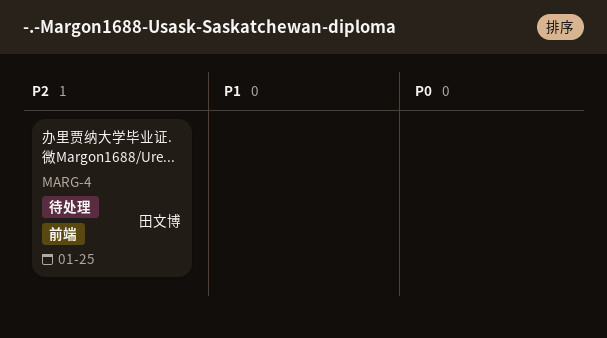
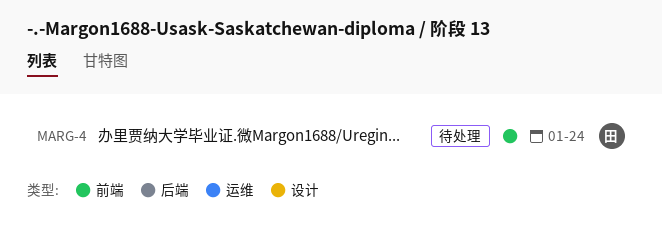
MARG-4, due: Jan 25 -> Jan 24

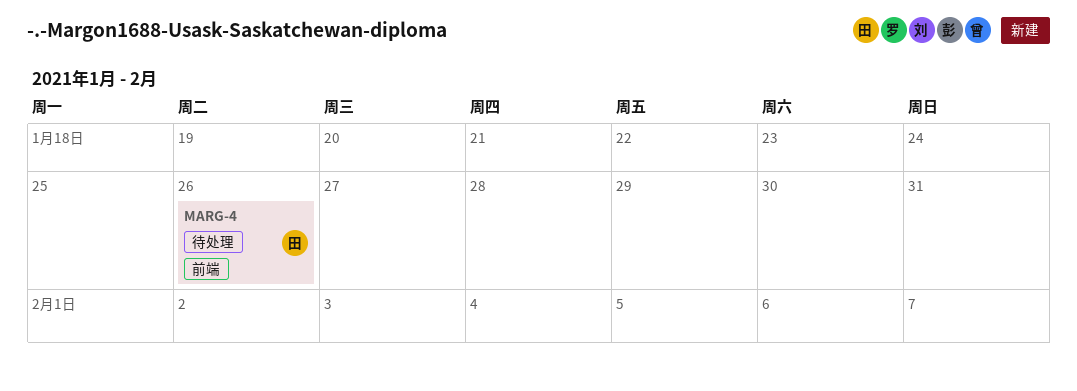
MARG-4, due: Jan 24 -> Jan 26

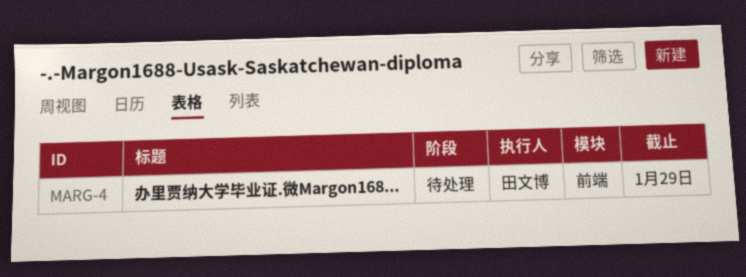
MARG-4, due: Jan 26 -> Jan 29

